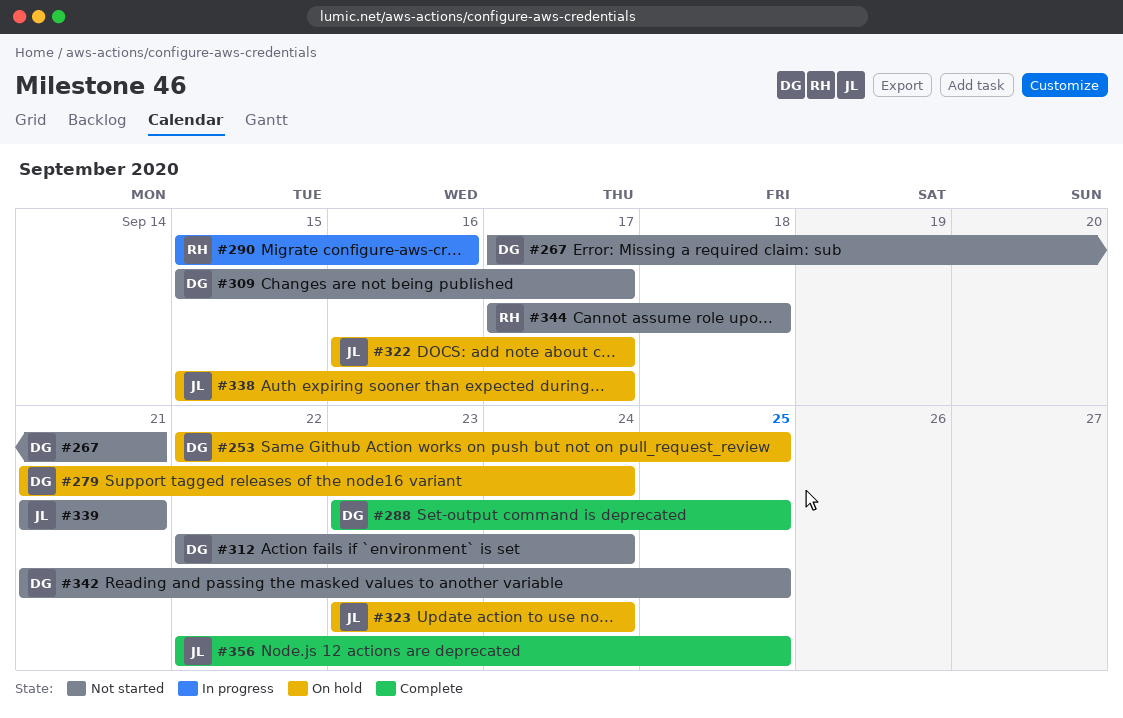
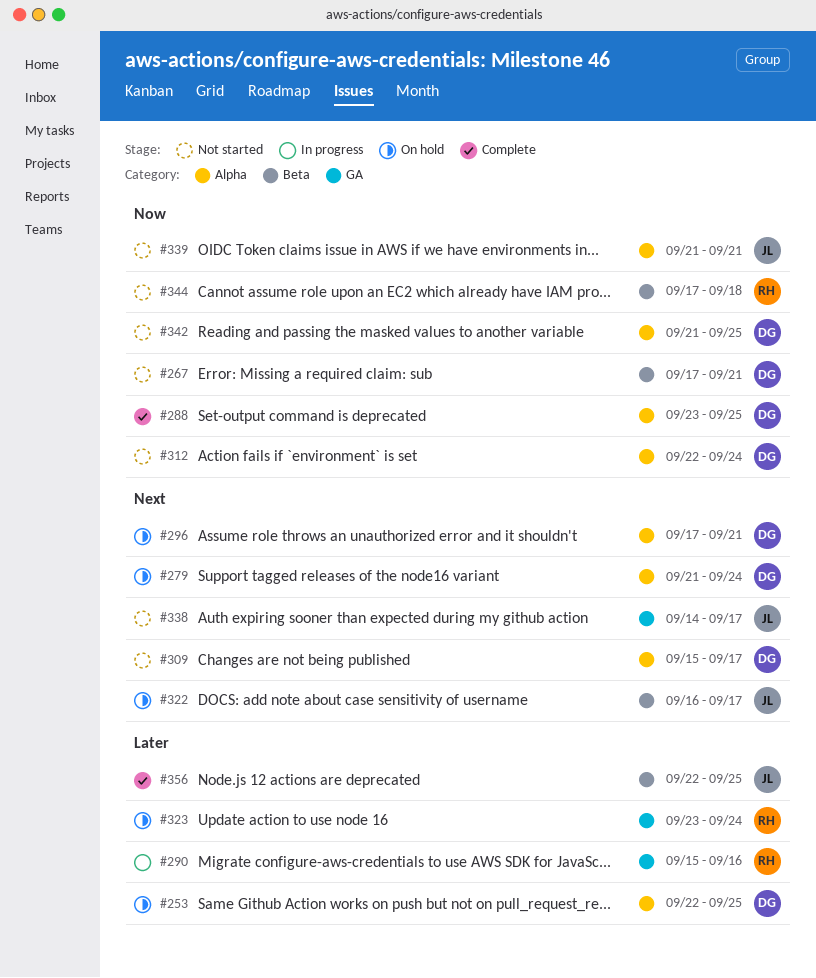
#296: none -> present
#323, owner: JL -> RH
#338, status: On hold -> Not started
#338, start: Sep 15 -> Sep 14

